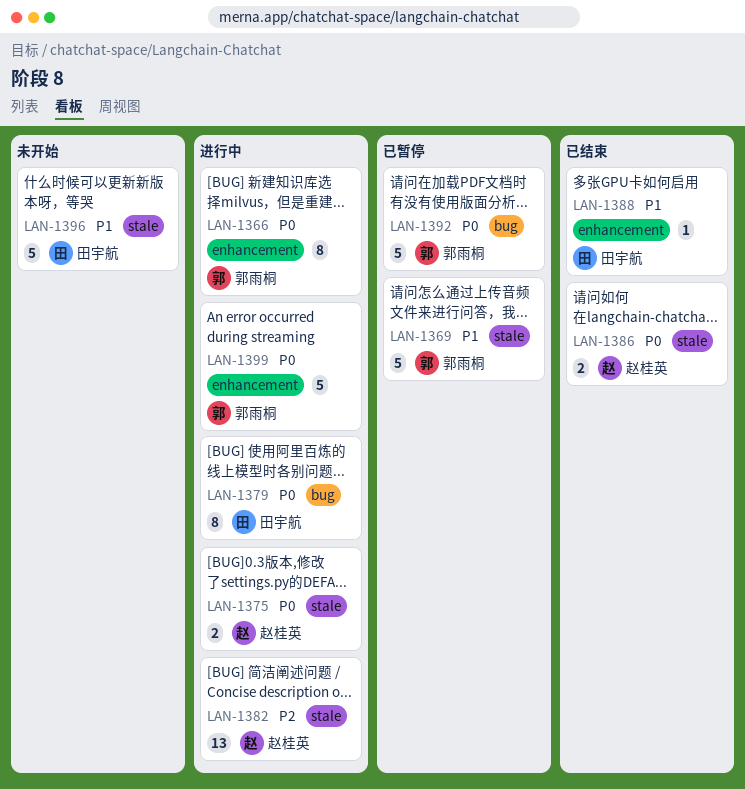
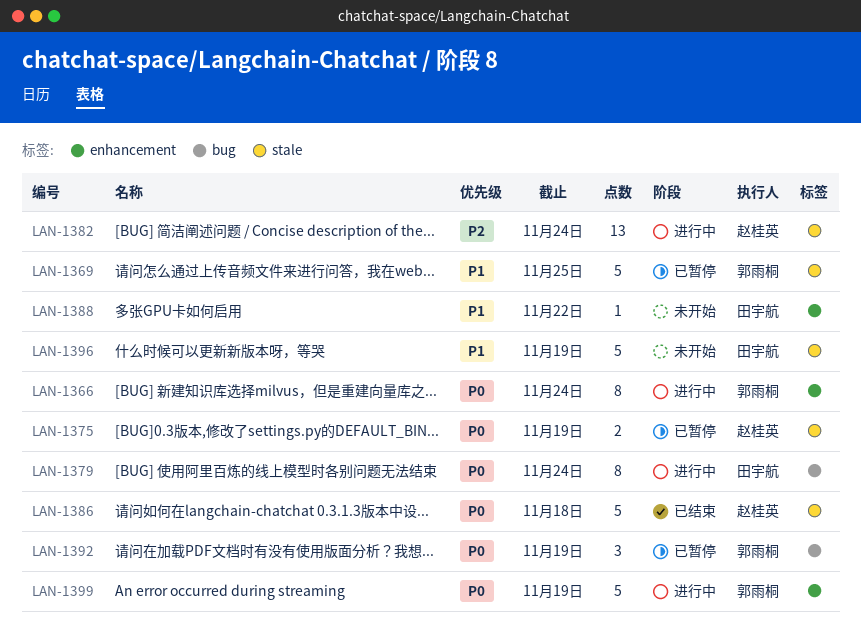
LAN-1375, status: 进行中 -> 已暂停
LAN-1386, estimate: 2 -> 5
LAN-1388, status: 已结束 -> 未开始
LAN-1392, estimate: 5 -> 3

